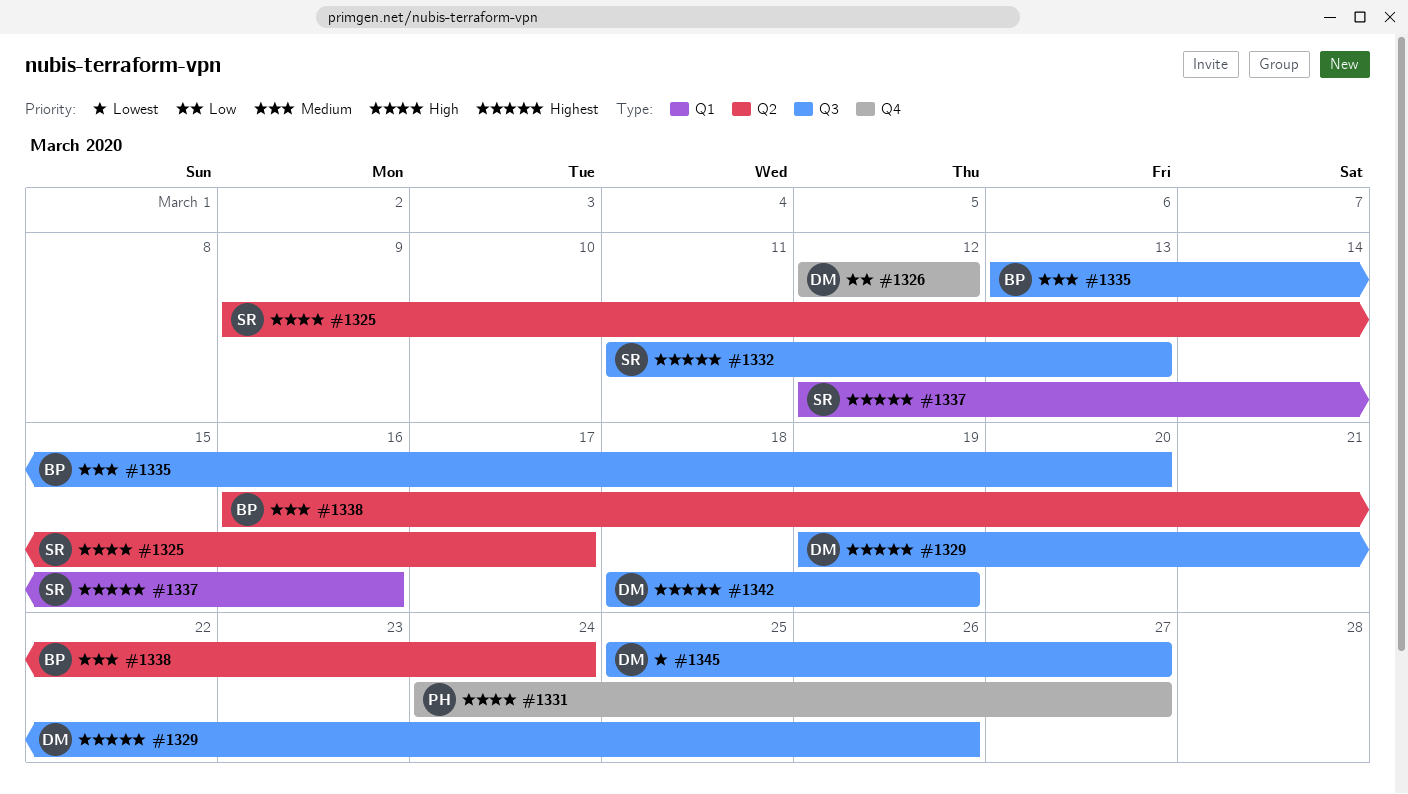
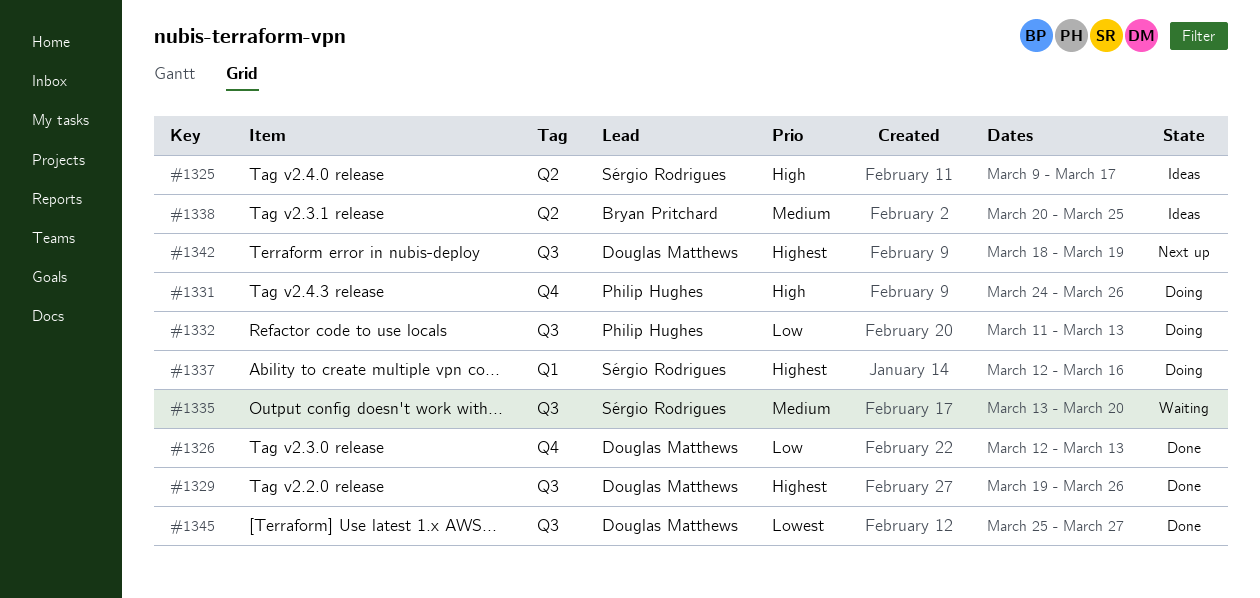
#1326, due: Mar 12 -> Mar 13
#1331, due: Mar 27 -> Mar 26
#1332, owner: Sérgio Rodrigues -> Philip Hughes
#1332, priority: Highest -> Low
#1335, owner: Bryan Pritchard -> Sérgio Rodrigues
#1338, start: Mar 16 -> Mar 20
#1338, due: Mar 24 -> Mar 25

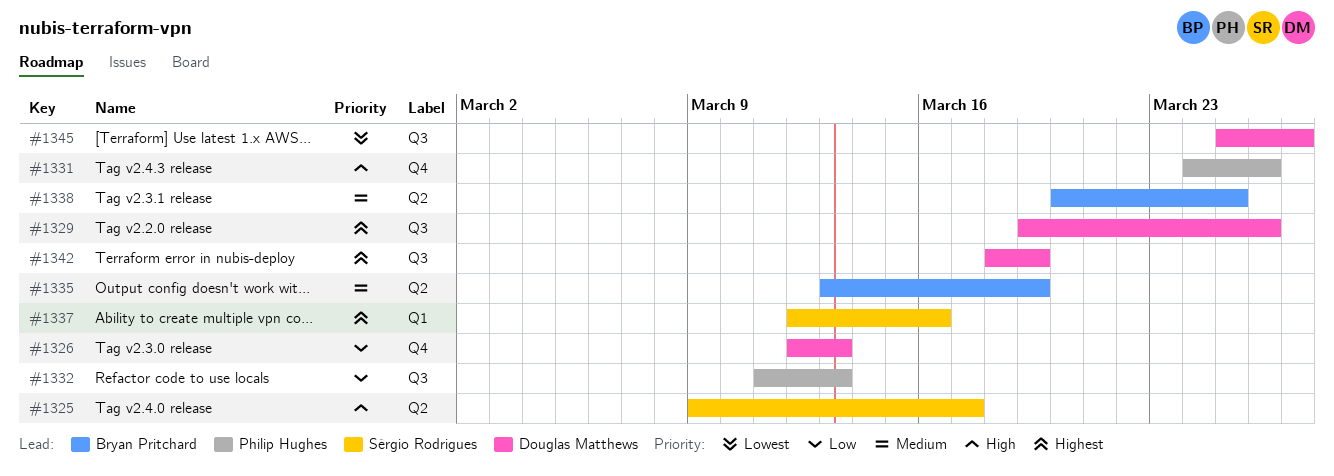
#1335, owner: Sérgio Rodrigues -> Bryan Pritchard
#1335, label: Q3 -> Q2
#1335, due: Mar 20 -> Mar 19

